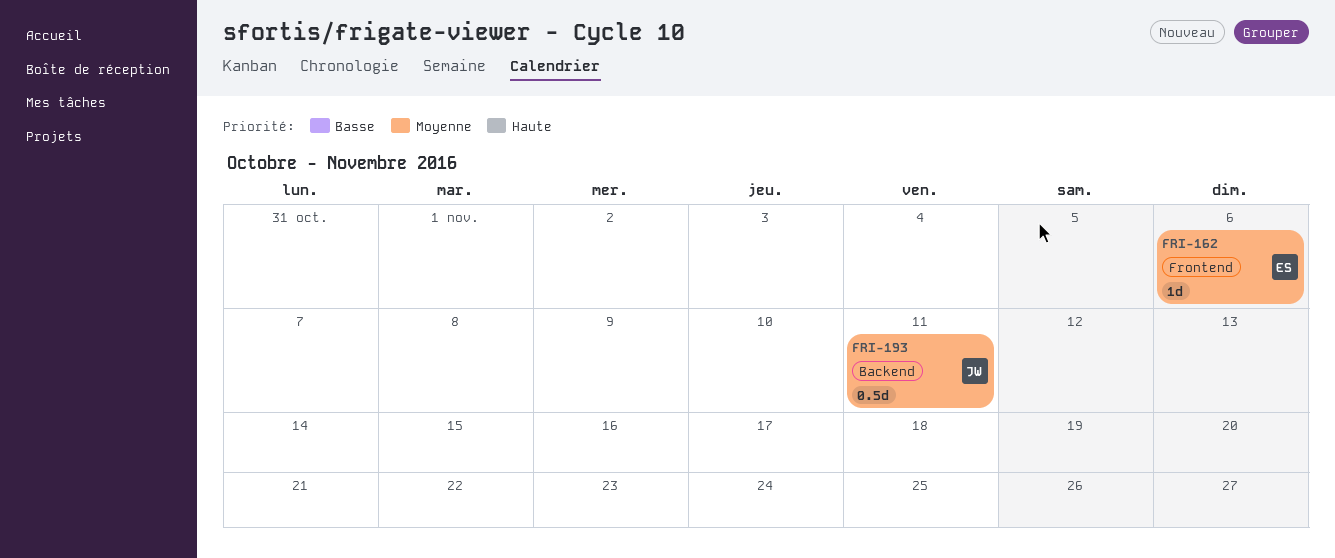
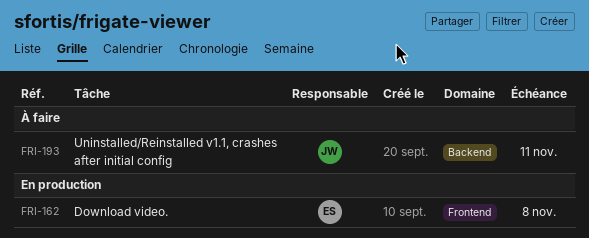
FRI-162, due: Nov 6 -> Nov 8

